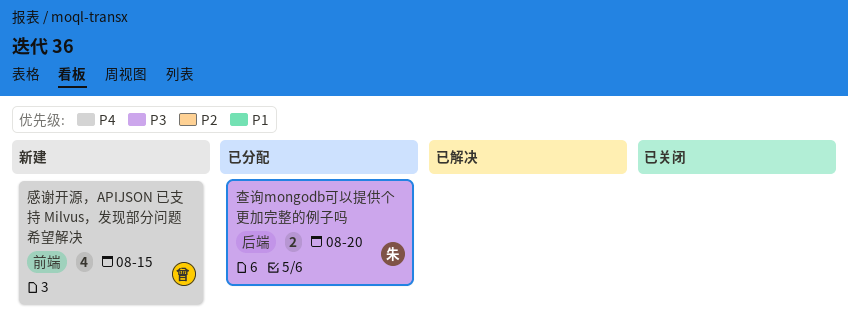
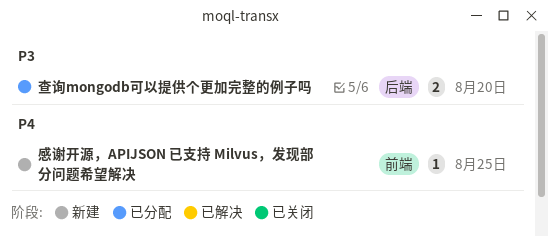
感谢开源，APIJSON 已支持 Milvus，发现部分问题希望解决, estimate: 4 -> 1
感谢开源，APIJSON 已支持 Milvus，发现部分问题希望解决, due: Aug 15 -> Aug 25

